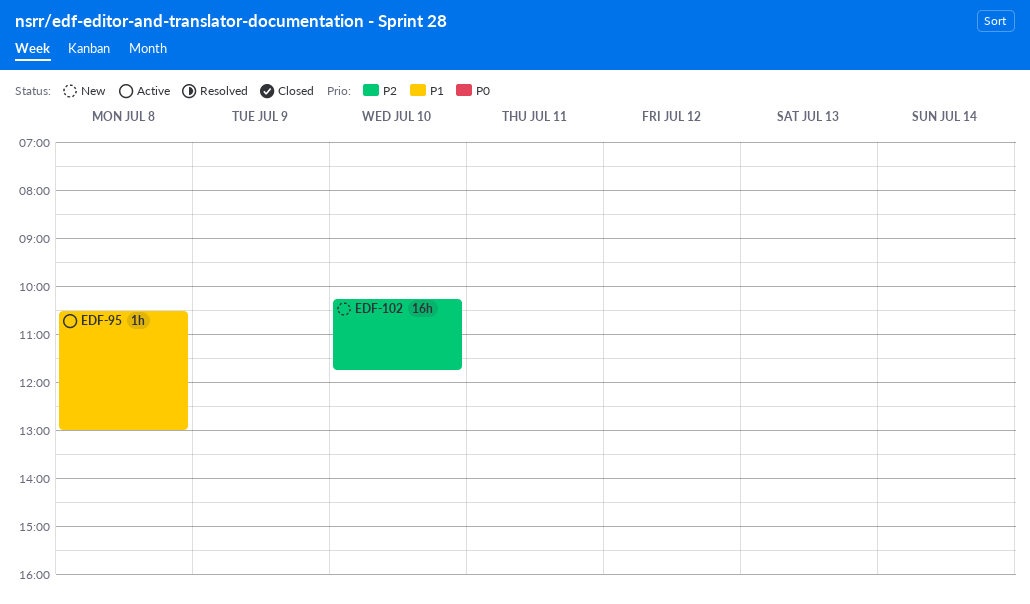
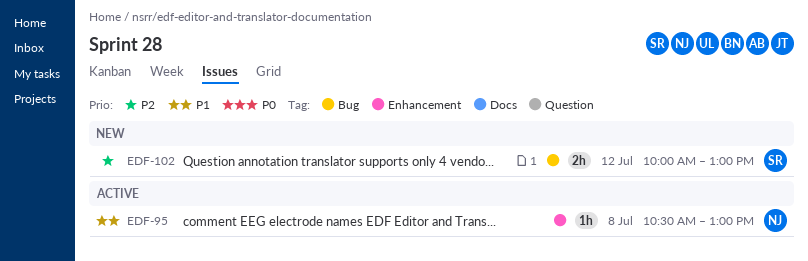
EDF-102, estimate: 16h -> 2h
EDF-102, day: Jul 10 -> Jul 12
EDF-102, begins: 10:15 -> 10:00
EDF-102, ends: 11:45 -> 13:00

